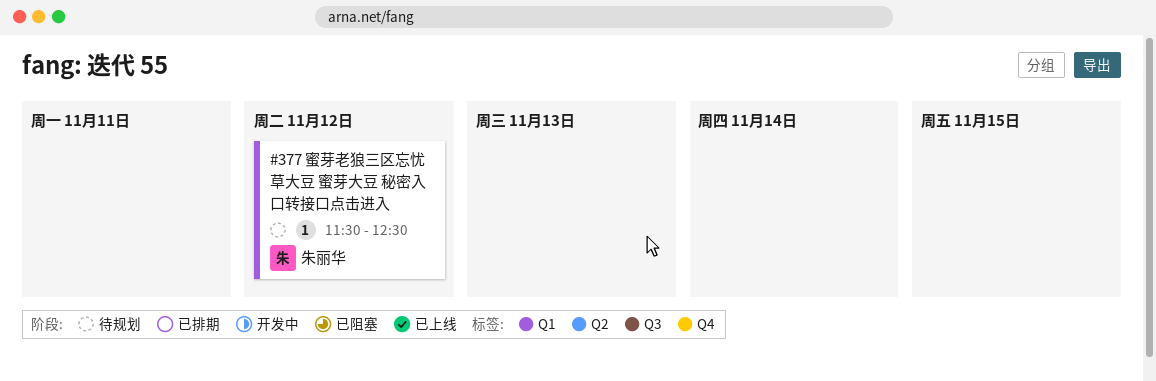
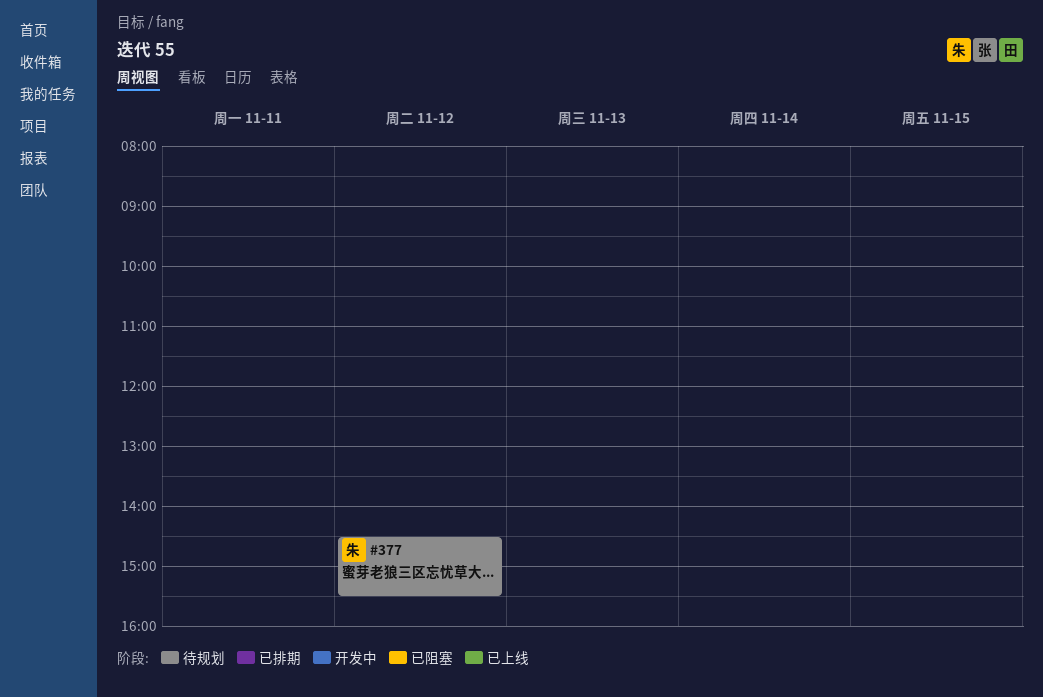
#377, begins: 11:30 -> 14:30
#377, ends: 12:30 -> 15:30

